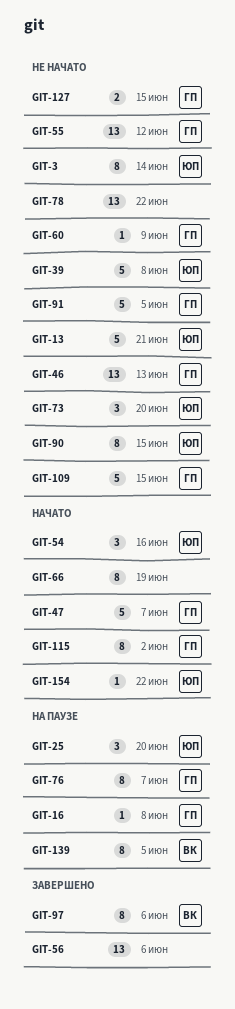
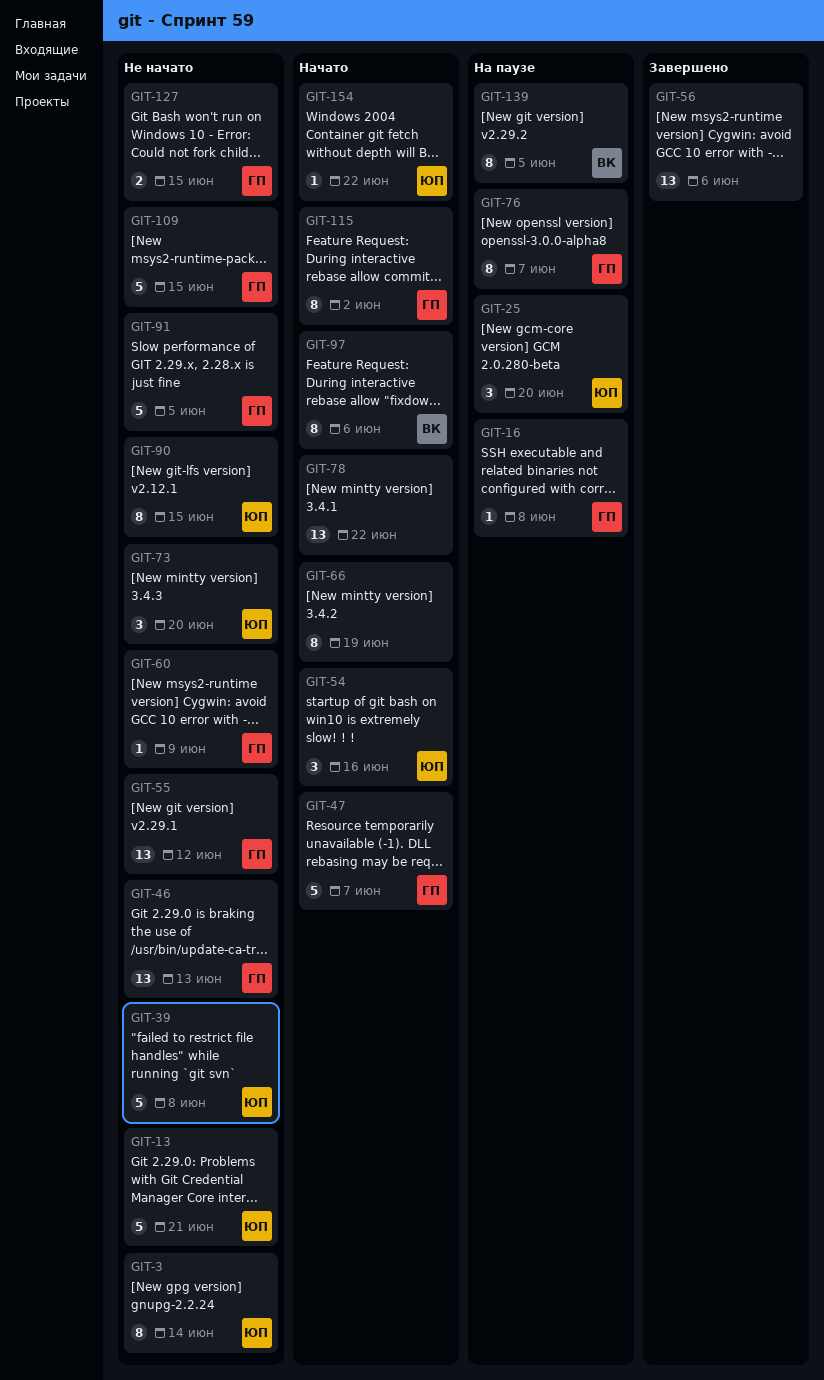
GIT-78, status: Не начато -> Начато
GIT-97, status: Завершено -> Начато

